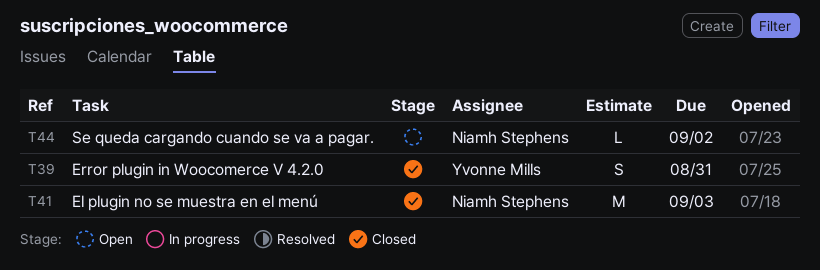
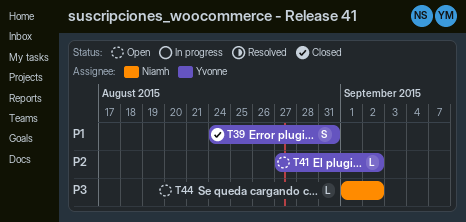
T41, status: Closed -> Open
T41, owner: Niamh Stephens -> Yvonne Mills
T41, estimate: M -> L
T41, due: Sep 3 -> Sep 2

